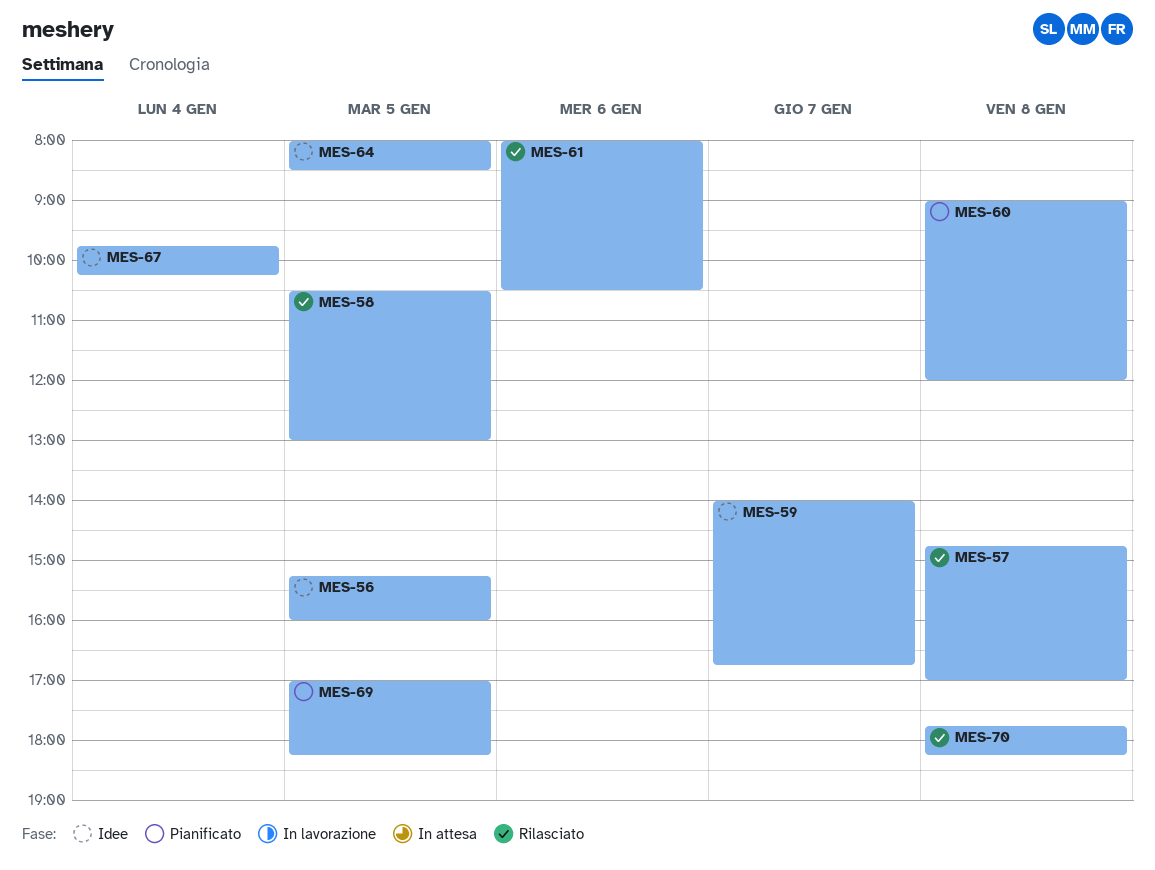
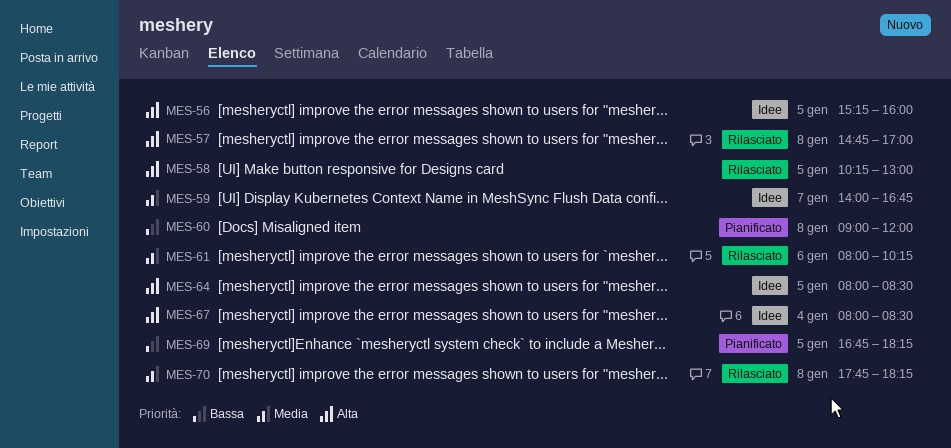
MES-58, begins: 10:30 -> 10:15
MES-61, ends: 10:30 -> 10:15
MES-67, begins: 09:45 -> 08:00
MES-67, ends: 10:15 -> 08:30
MES-69, begins: 17:00 -> 16:45

